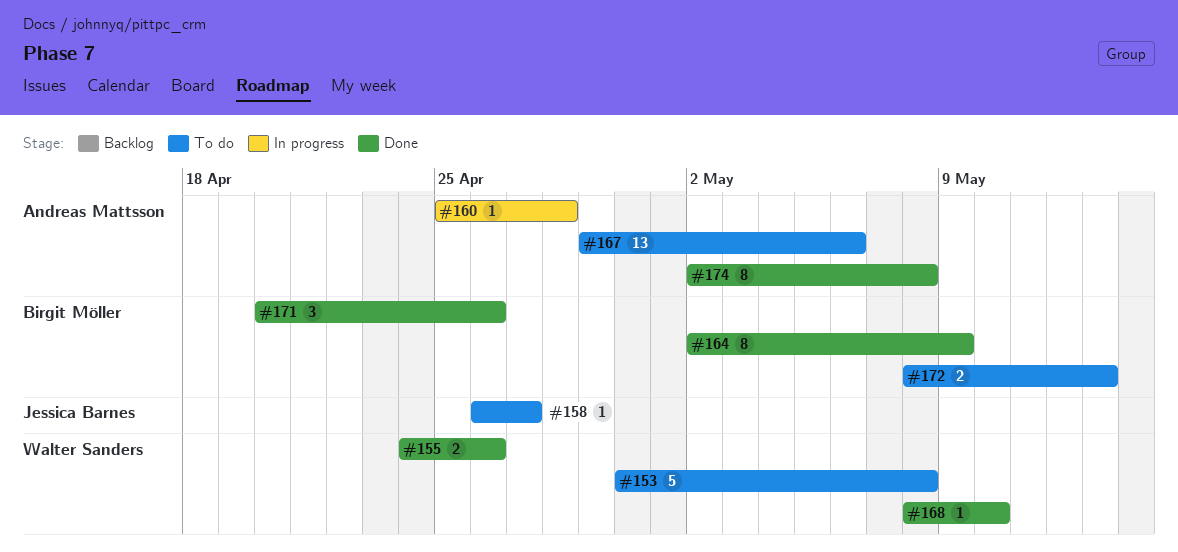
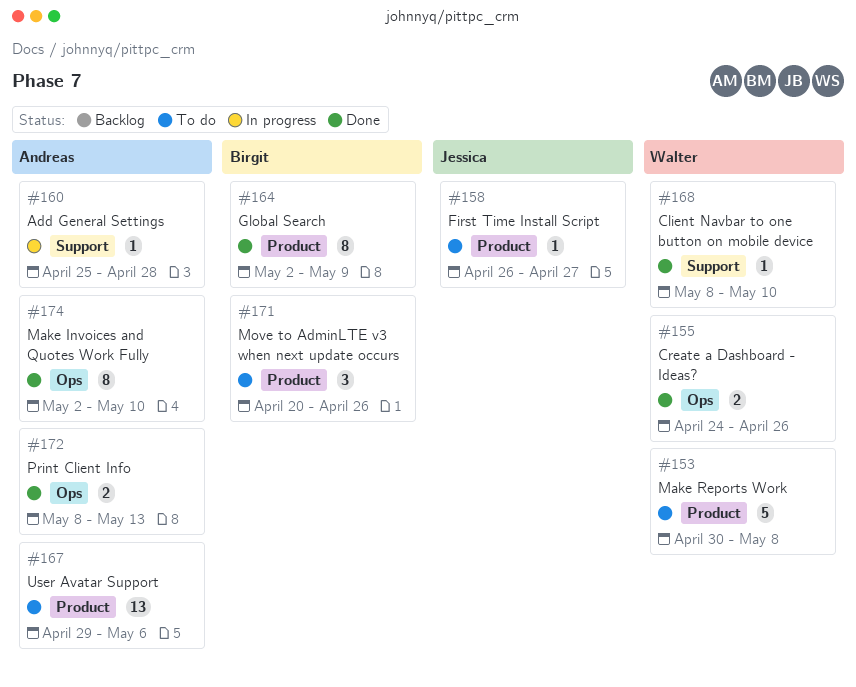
#171, status: Done -> To do
#172, status: To do -> Done
#172, owner: Birgit Möller -> Andreas Mattsson
#174, due: May 8 -> May 10

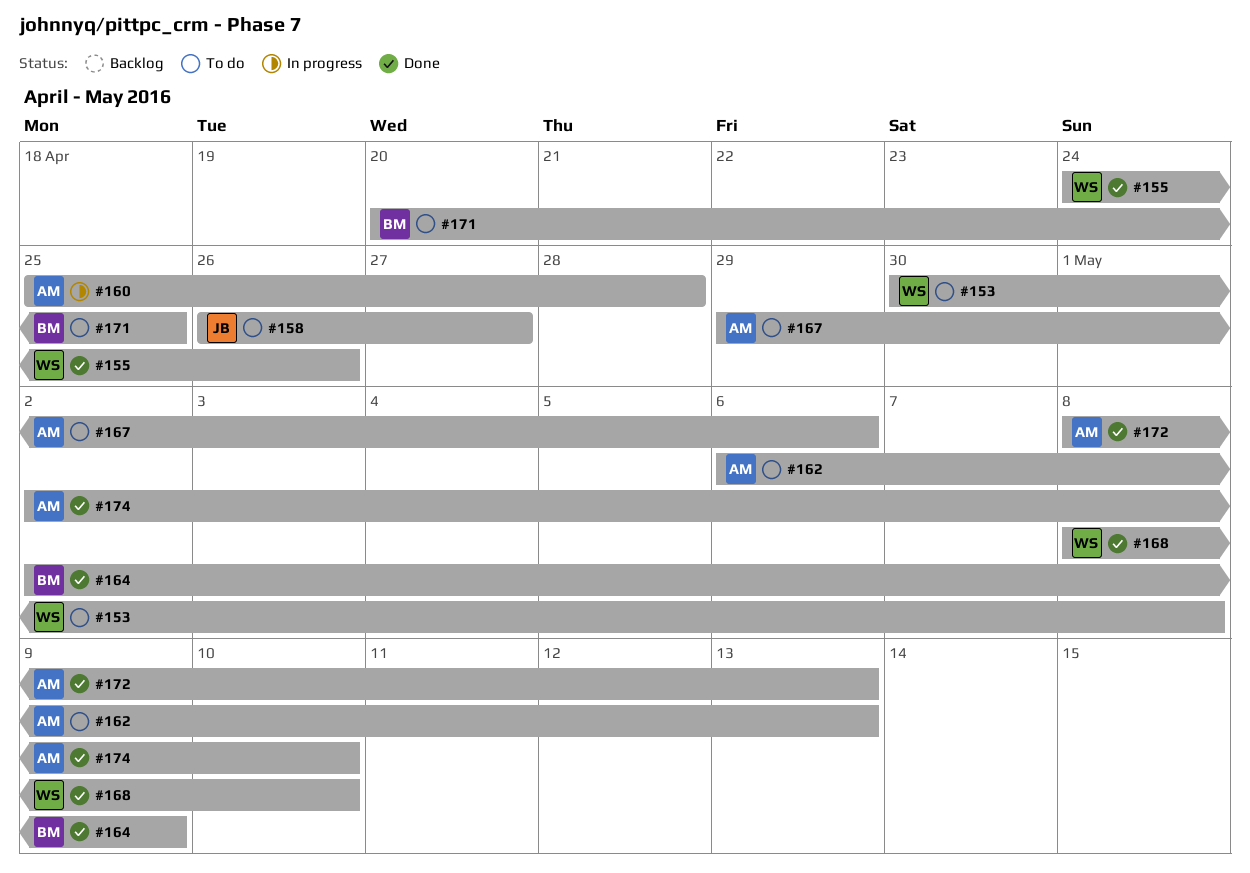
#162: none -> present
#171, due: Apr 26 -> Apr 25

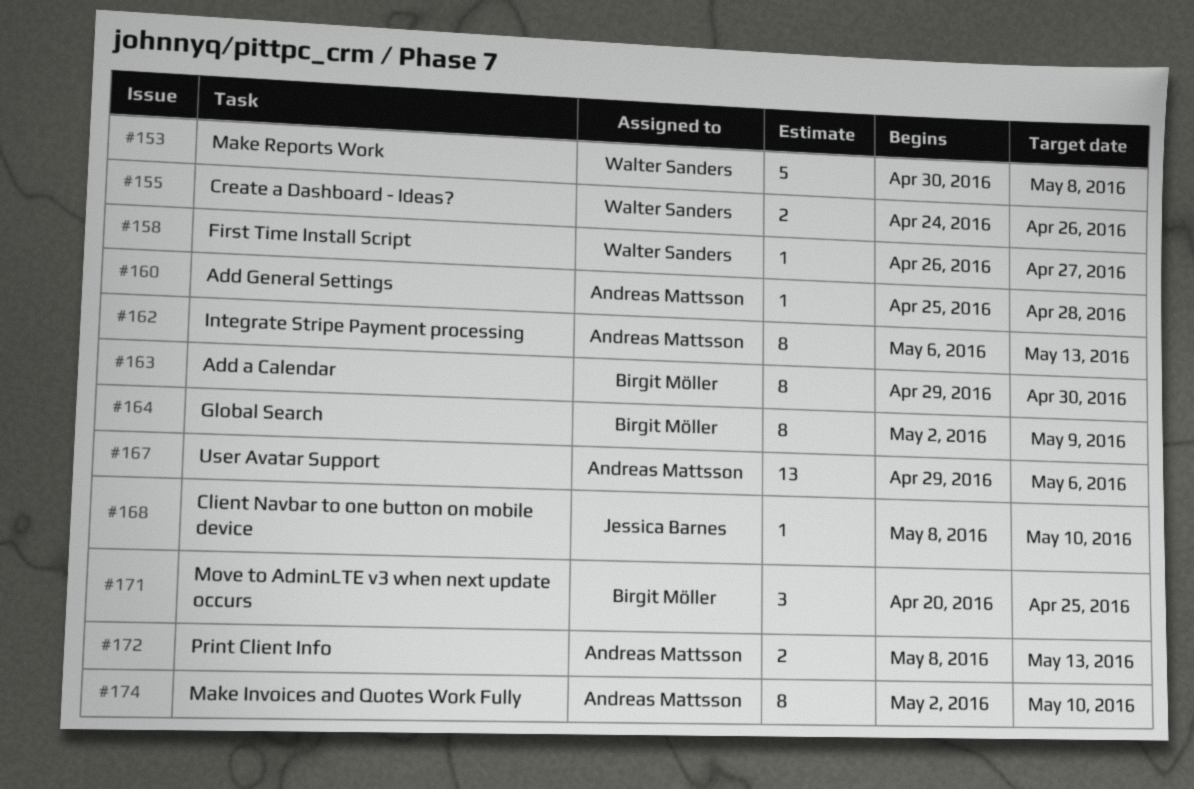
#158, owner: Jessica Barnes -> Walter Sanders
#163: none -> present
#168, owner: Walter Sanders -> Jessica Barnes

